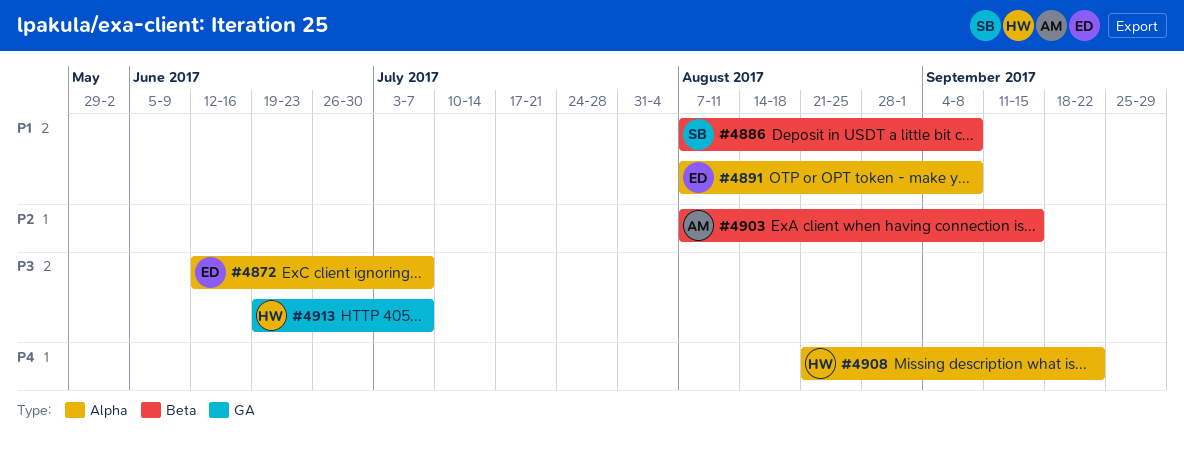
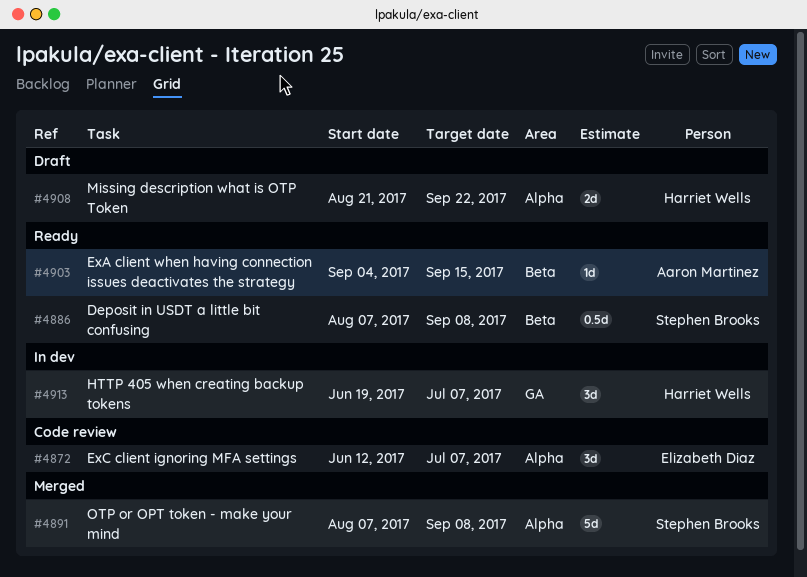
#4891, owner: Elizabeth Diaz -> Stephen Brooks
#4903, start: Aug 7 -> Sep 4

